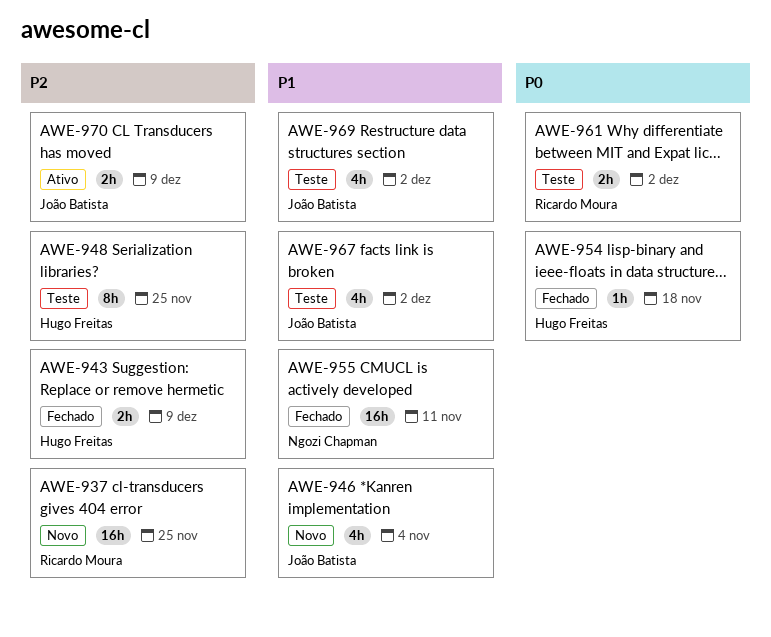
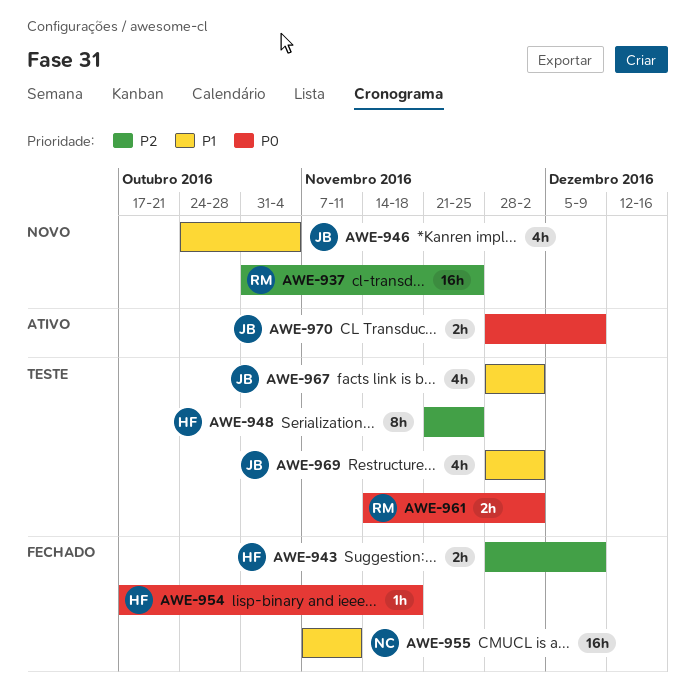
AWE-970, priority: P2 -> P0

